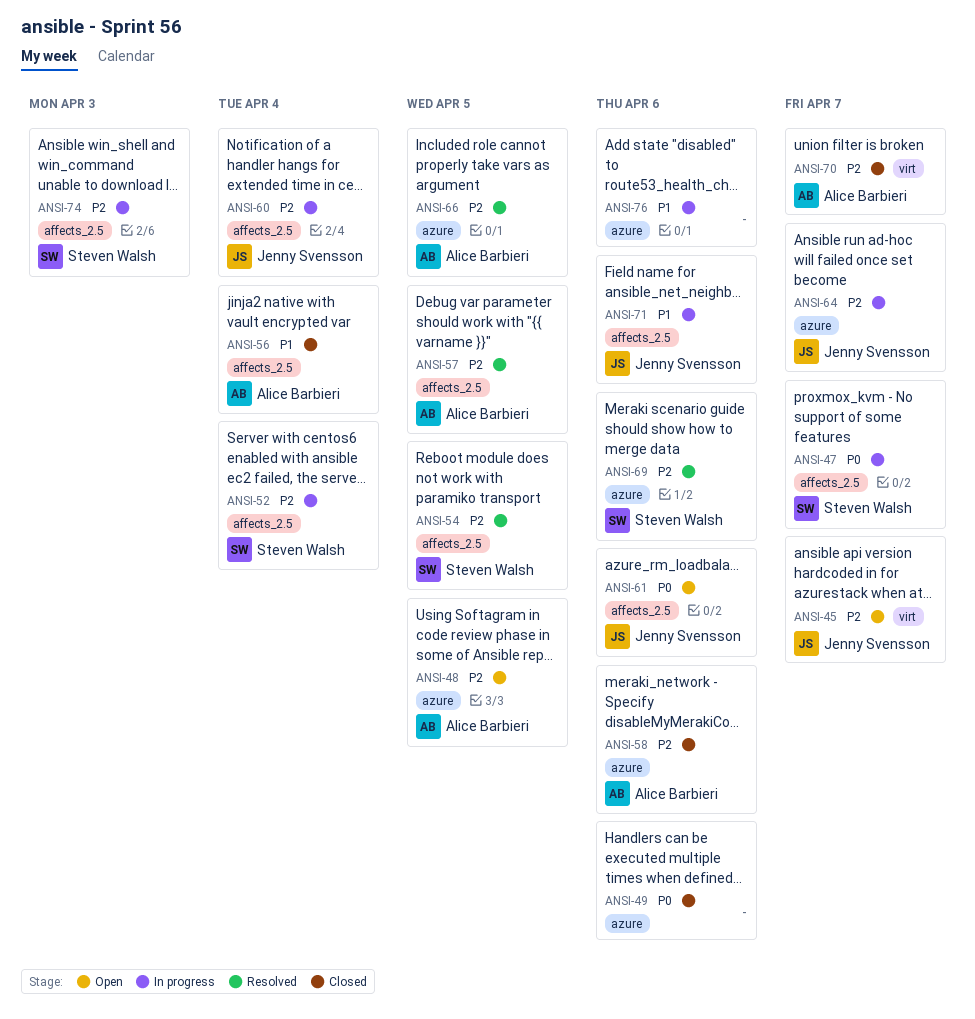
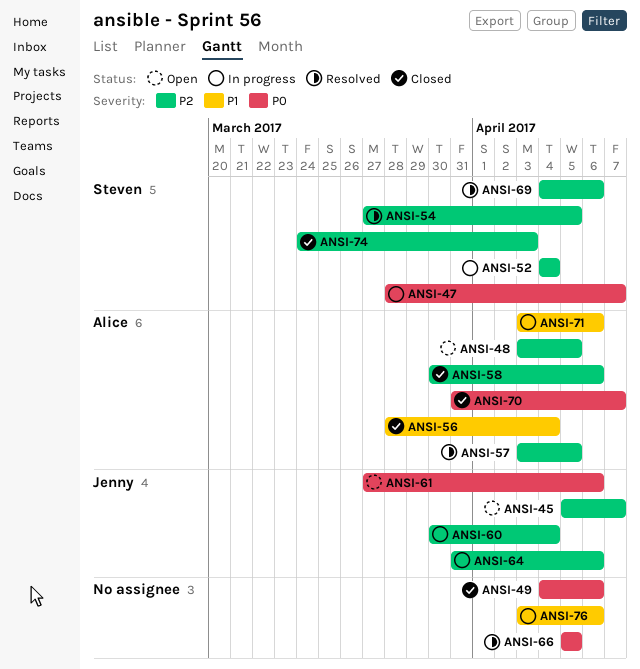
ANSI-64, due: Apr 7 -> Apr 6
ANSI-66, owner: Alice Barbieri -> none
ANSI-66, priority: P2 -> P0
ANSI-70, priority: P2 -> P0
ANSI-71, owner: Jenny Svensson -> Alice Barbieri
ANSI-74, status: In progress -> Closed

